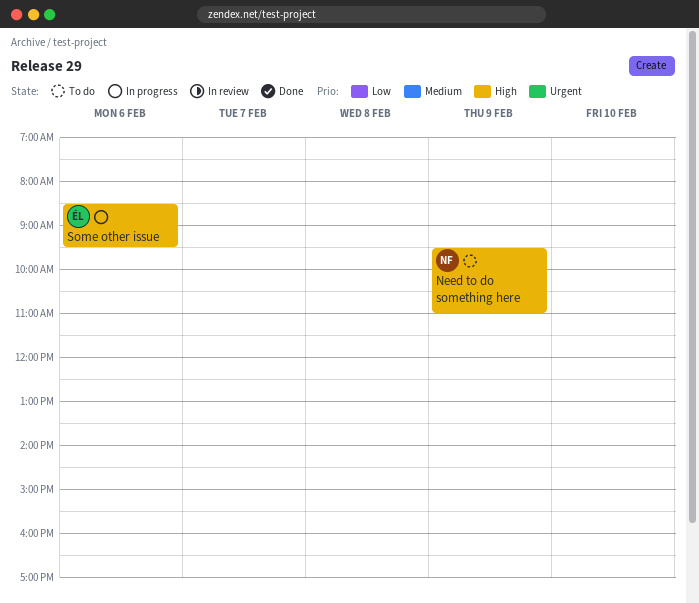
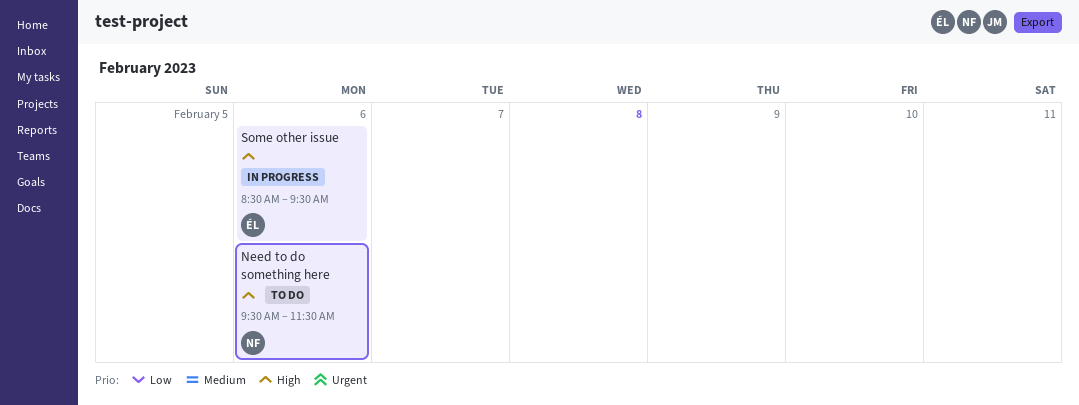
Need to do something here, day: Feb 9 -> Feb 6
Need to do something here, ends: 11:00 -> 11:30

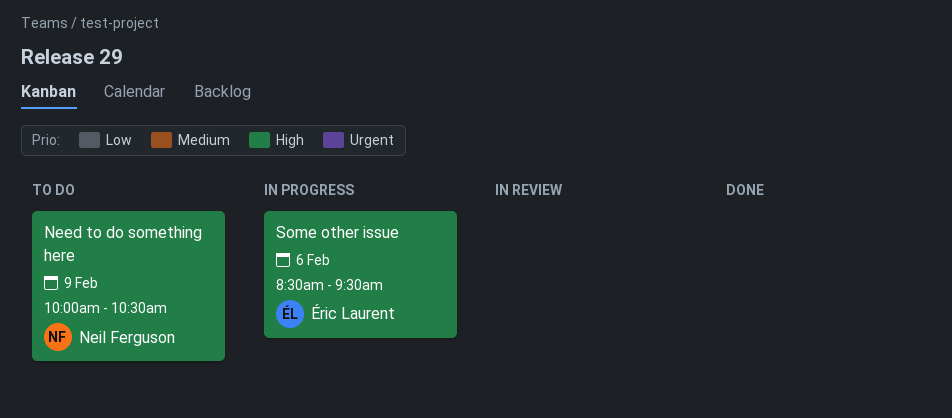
Need to do something here, day: Feb 6 -> Feb 9
Need to do something here, begins: 09:30 -> 10:00
Need to do something here, ends: 11:30 -> 10:30

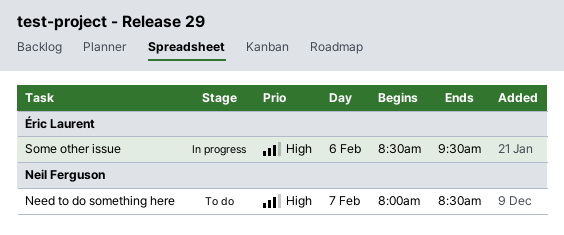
Need to do something here, day: Feb 9 -> Feb 7
Need to do something here, begins: 10:00 -> 08:00
Need to do something here, ends: 10:30 -> 08:30

